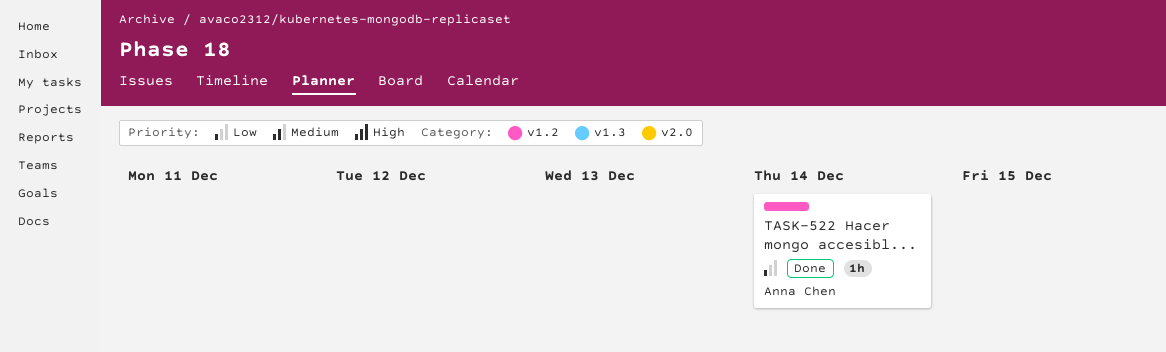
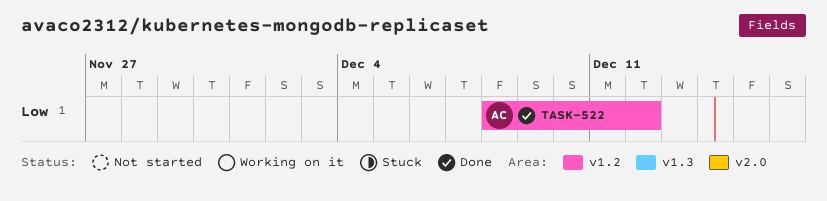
TASK-522, due: Dec 14 -> Dec 12

